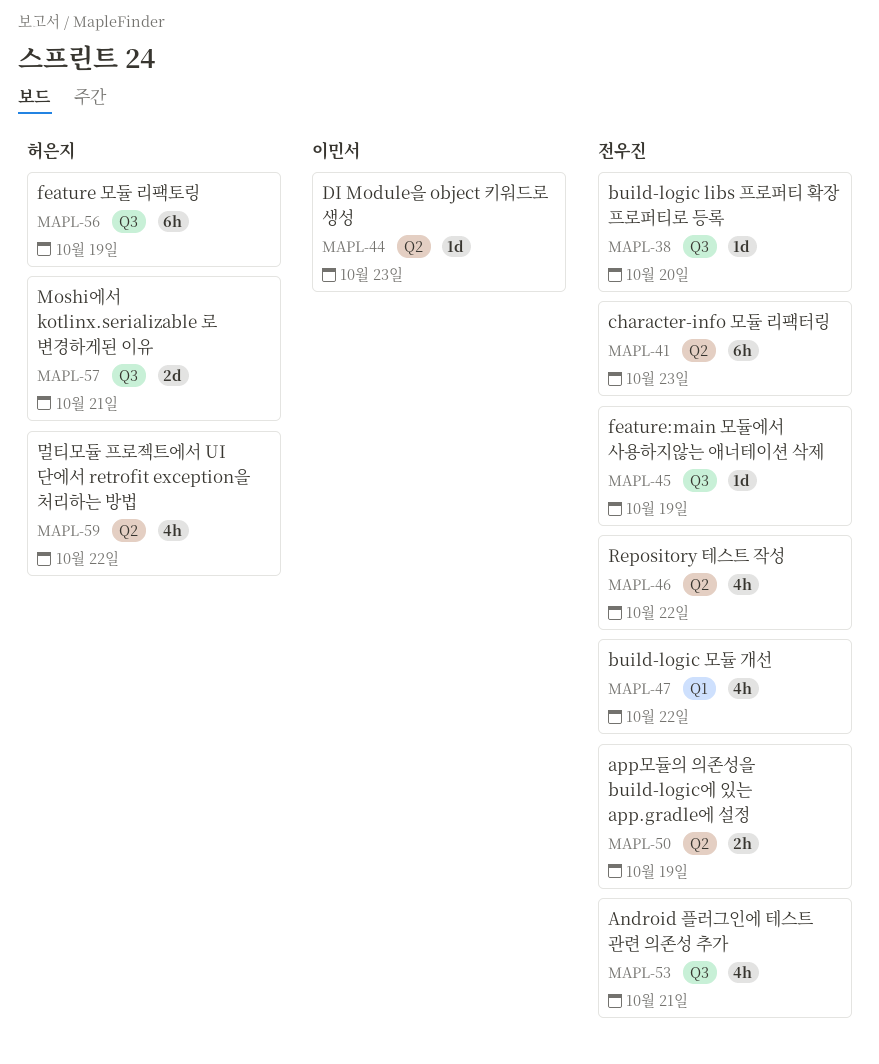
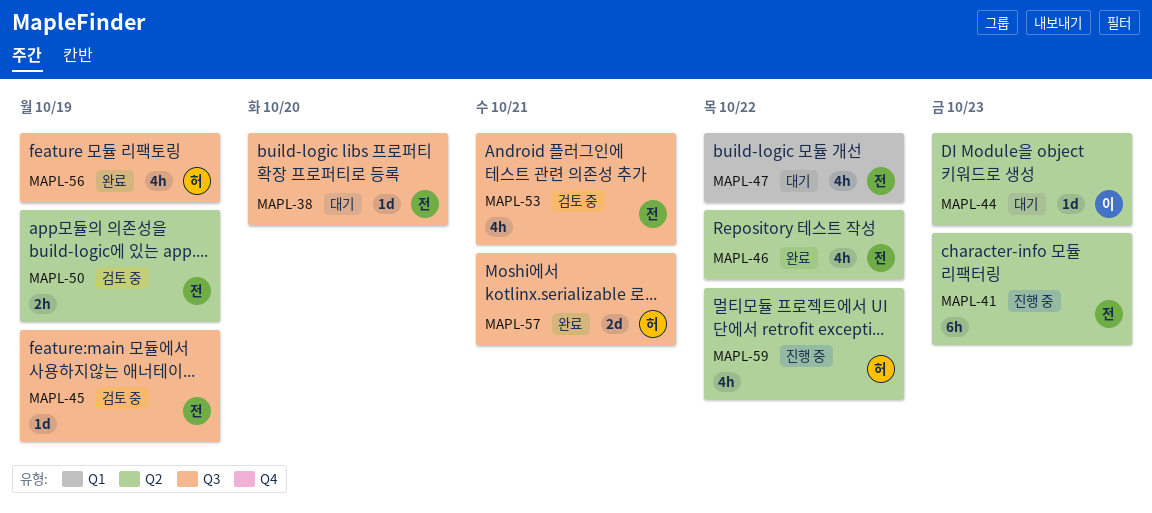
MAPL-56, estimate: 6h -> 4h

